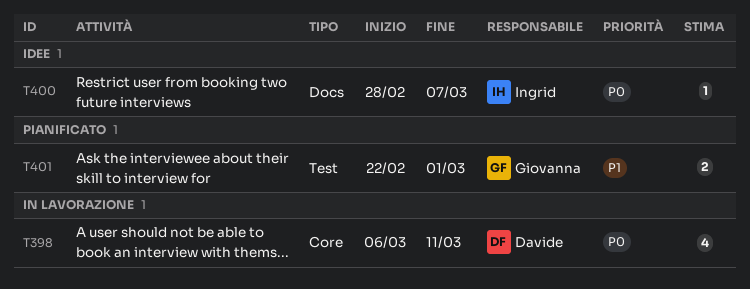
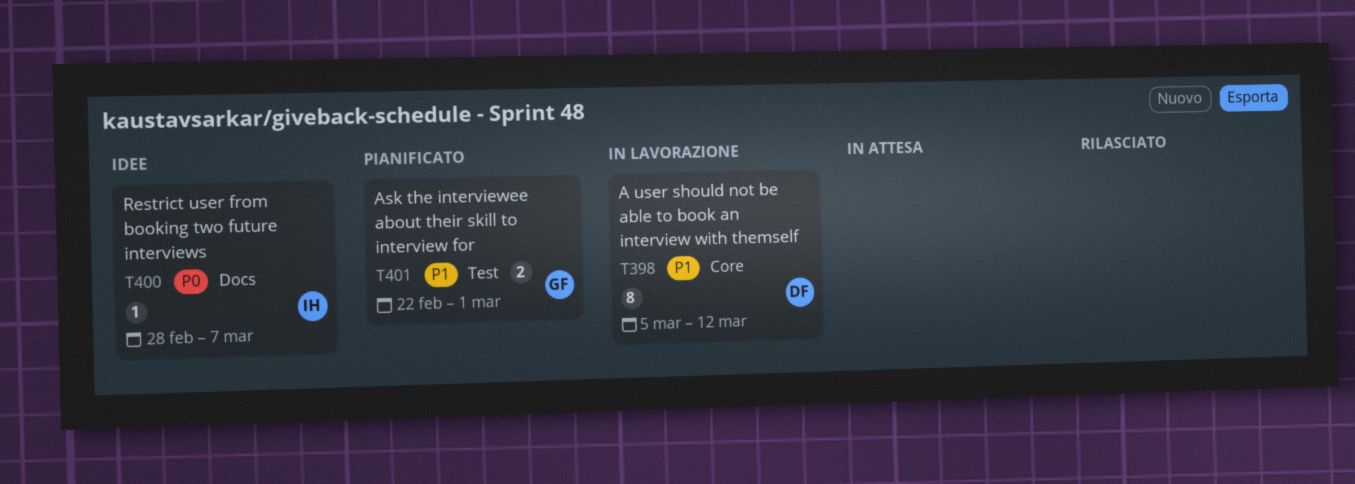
T398, priority: P0 -> P1
T398, estimate: 4 -> 8
T398, start: Mar 6 -> Mar 5
T398, due: Mar 11 -> Mar 12

